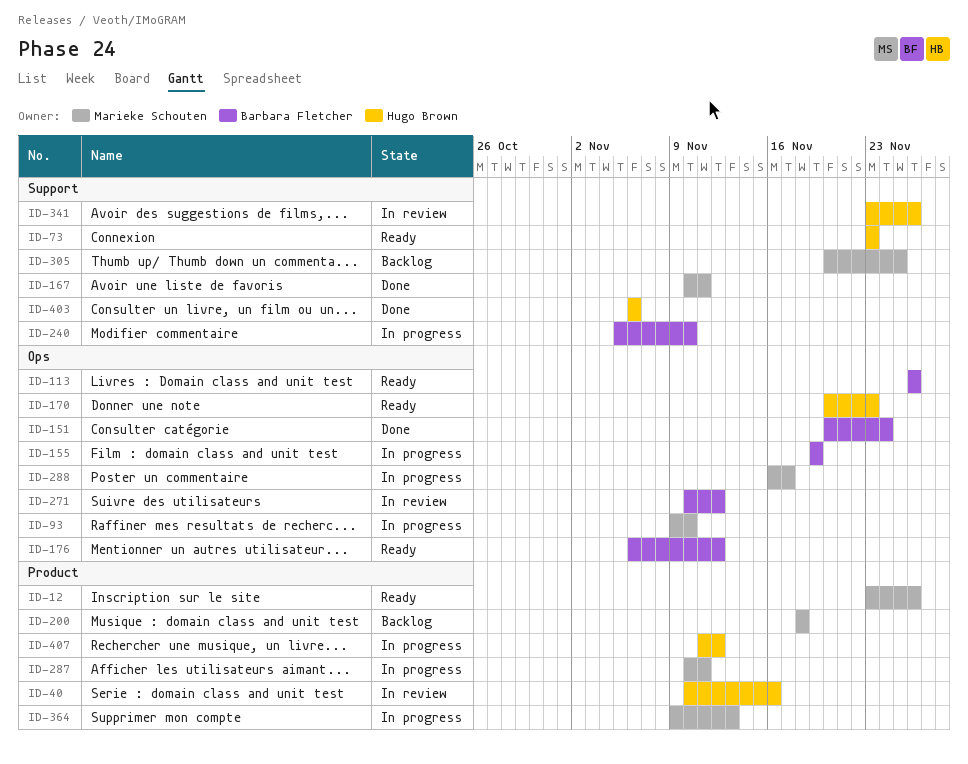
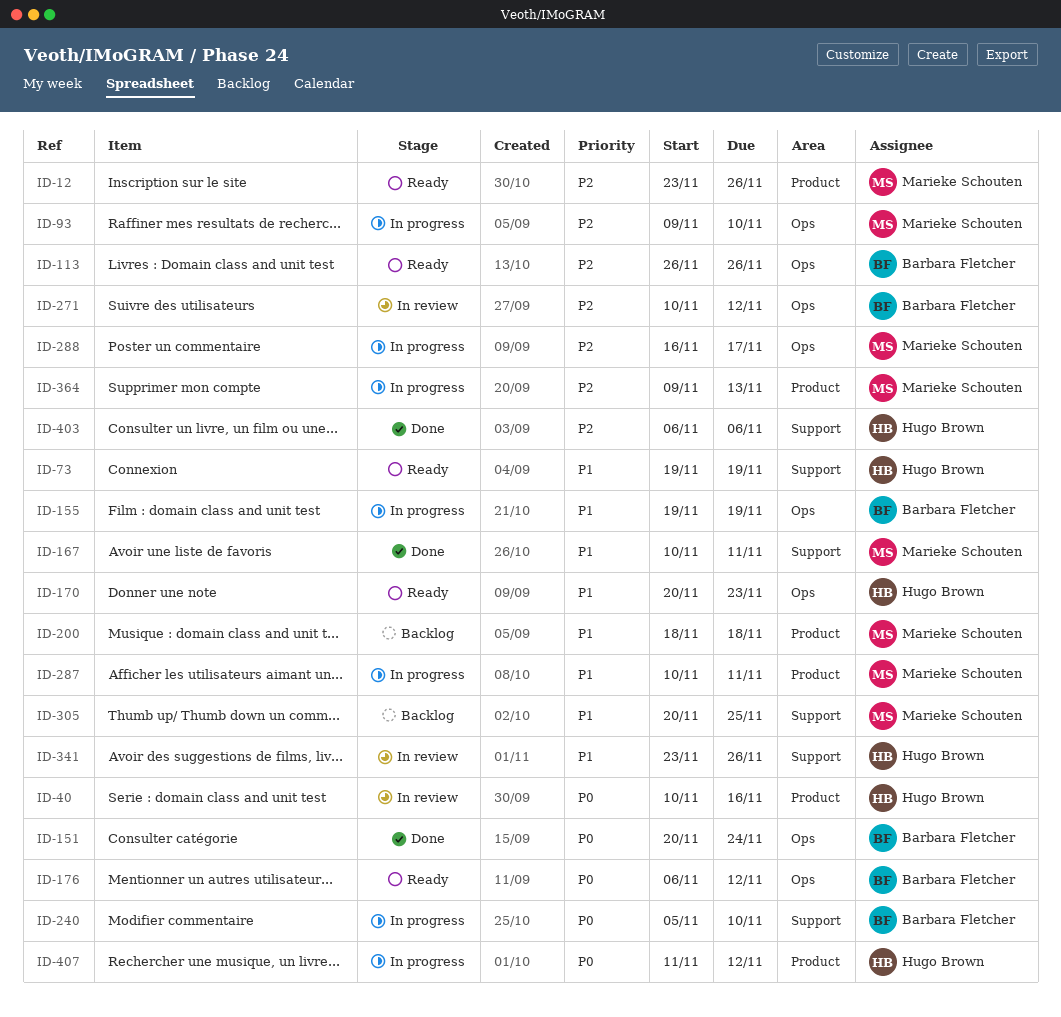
ID-73, start: Nov 23 -> Nov 19
ID-73, due: Nov 23 -> Nov 19

